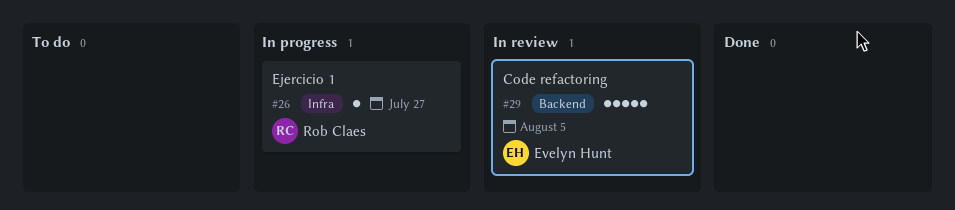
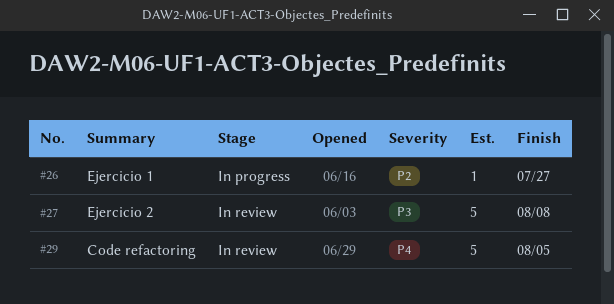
#27: none -> present

